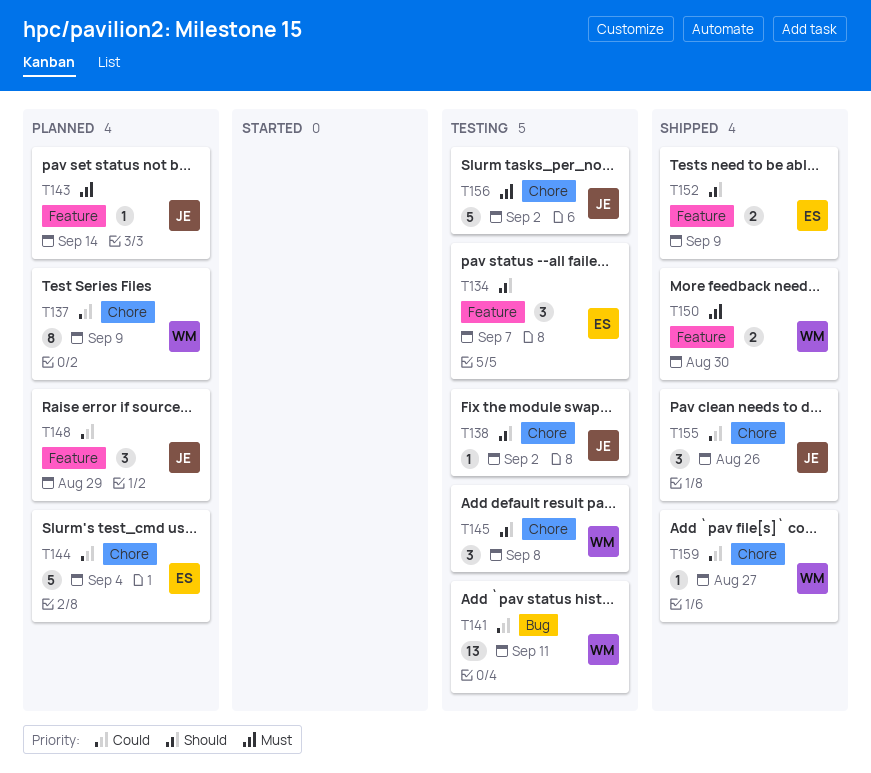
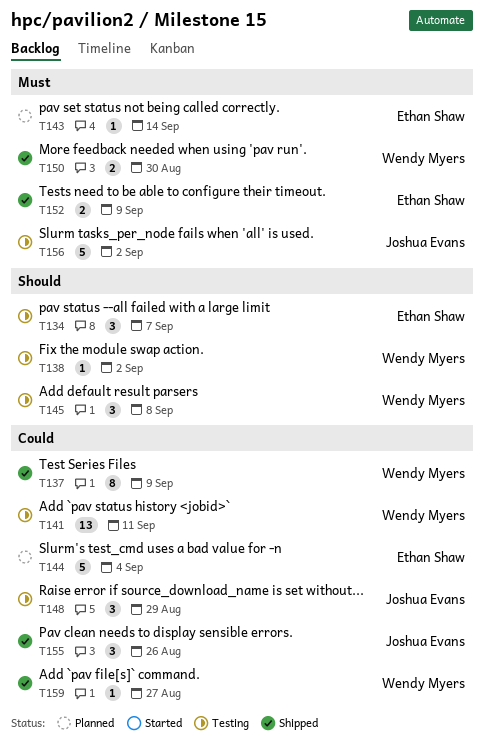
T137, status: Planned -> Shipped
T138, owner: Joshua Evans -> Wendy Myers
T143, owner: Joshua Evans -> Ethan Shaw
T148, status: Planned -> Testing
T152, priority: Should -> Must

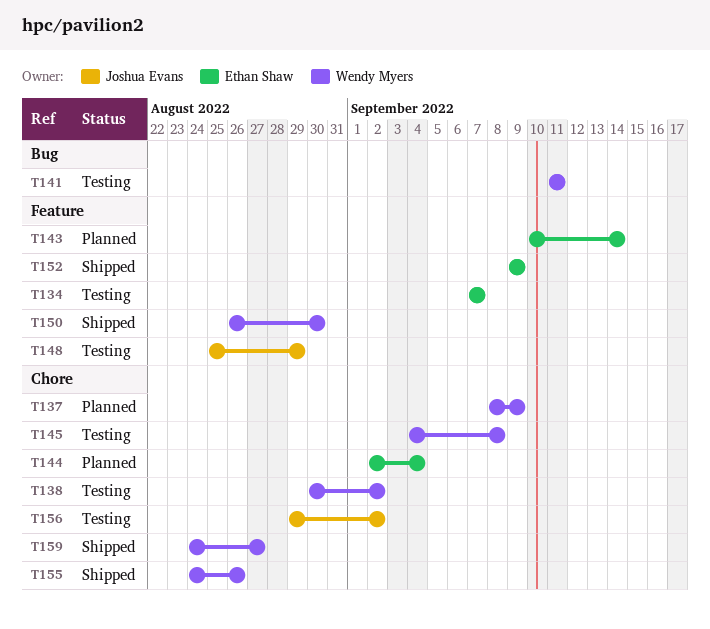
T137, status: Shipped -> Planned
T155, owner: Joshua Evans -> Wendy Myers

